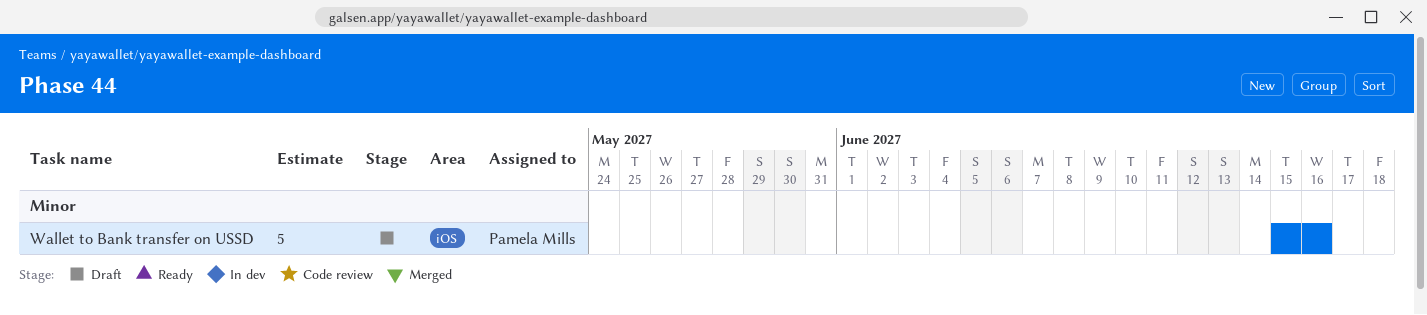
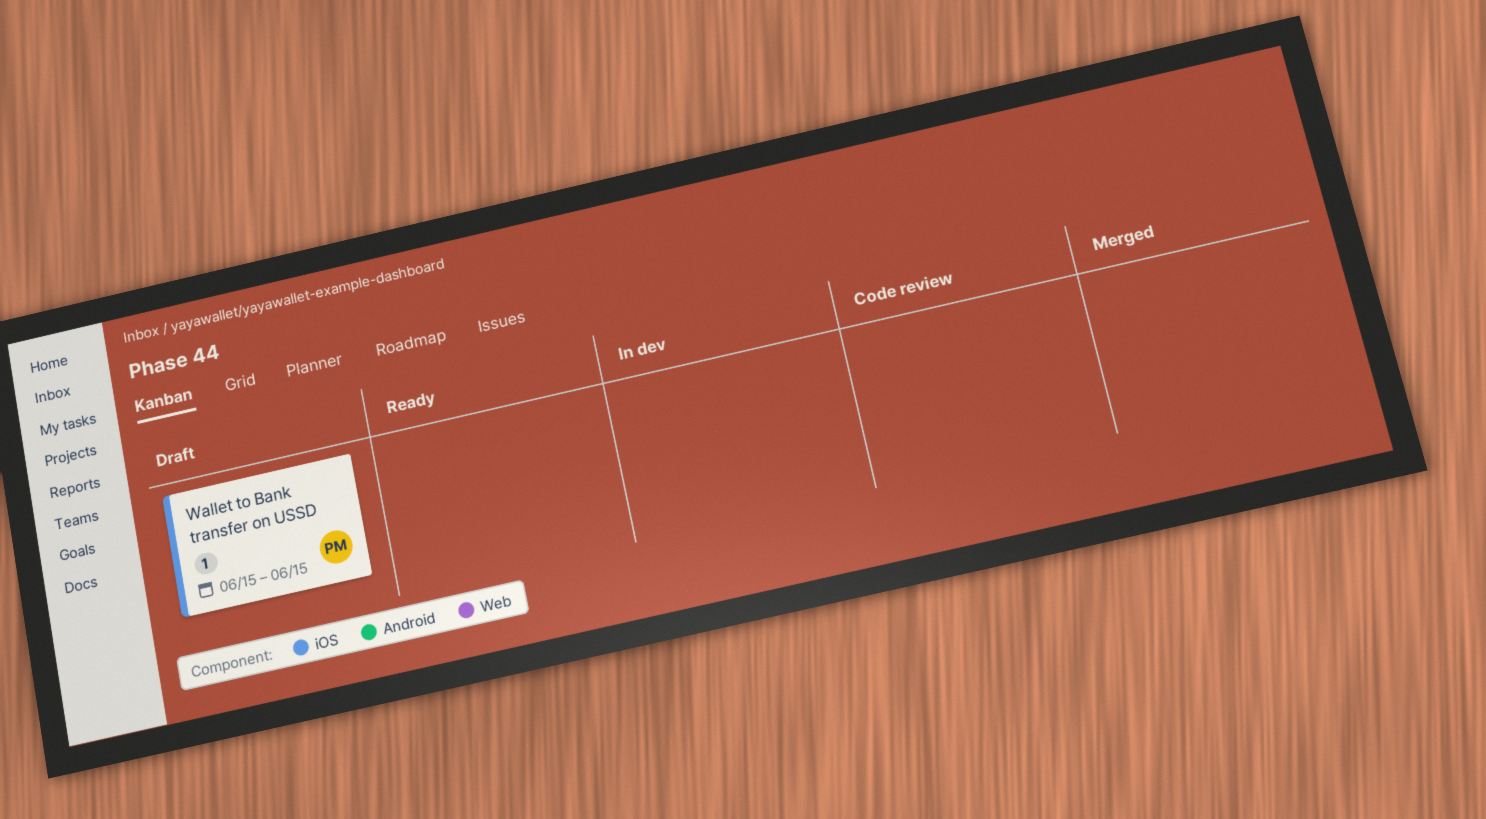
Wallet to Bank transfer on USSD, estimate: 5 -> 1
Wallet to Bank transfer on USSD, due: Jun 16 -> Jun 15

